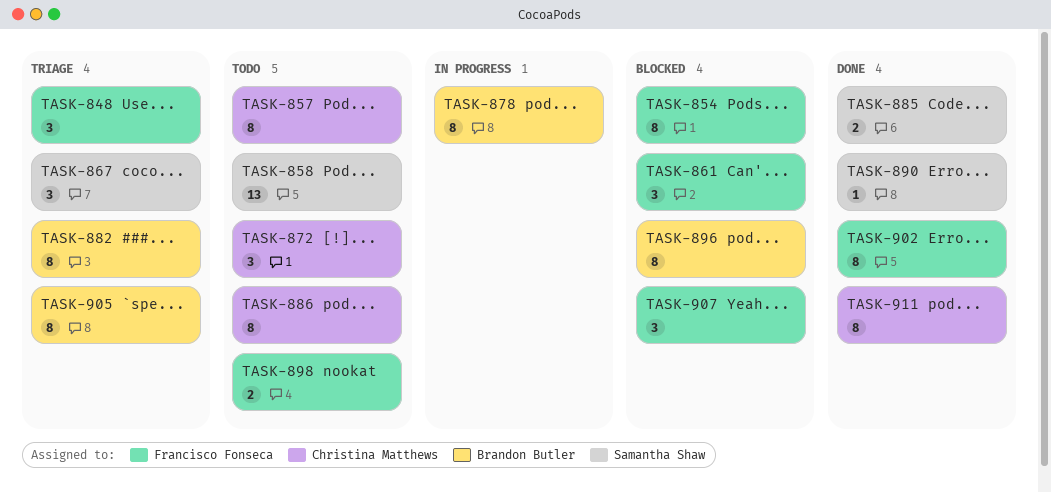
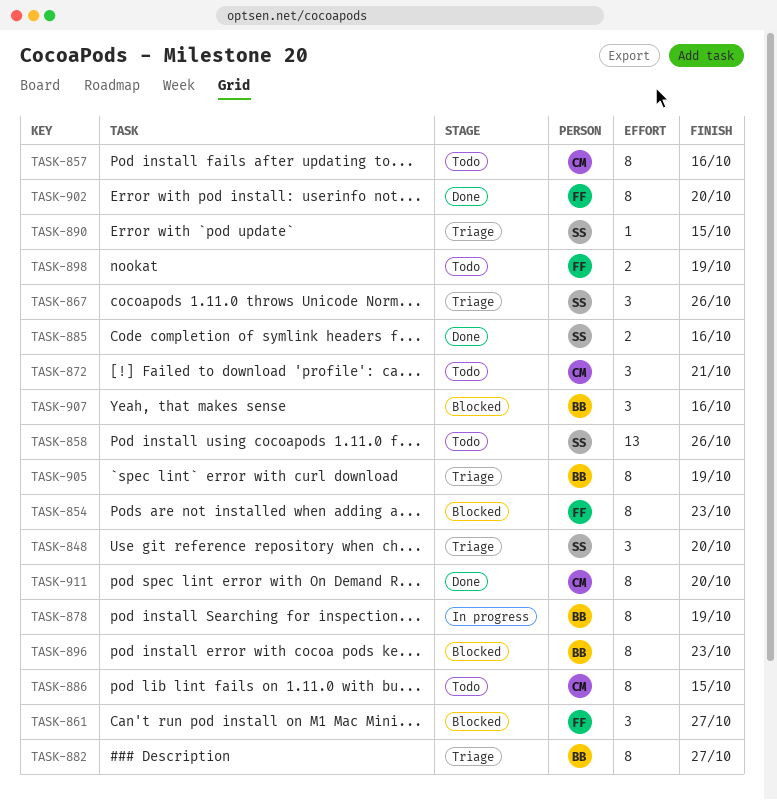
TASK-848, owner: Francisco Fonseca -> Samantha Shaw
TASK-890, status: Done -> Triage
TASK-907, owner: Francisco Fonseca -> Brandon Butler

